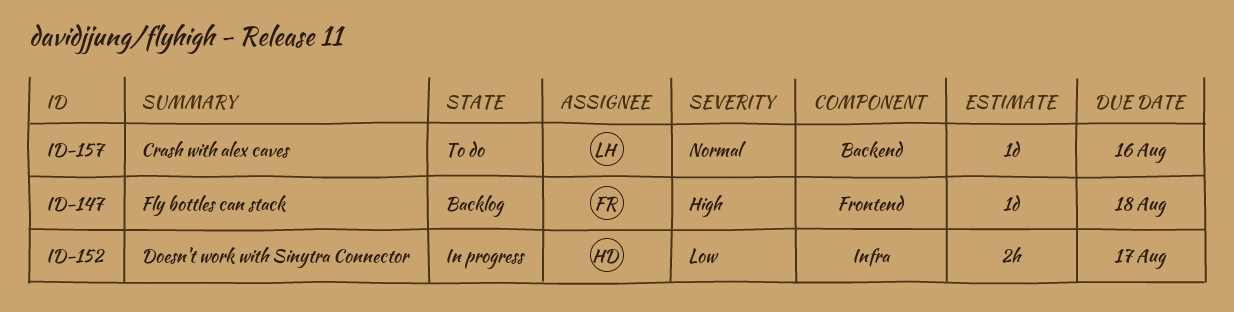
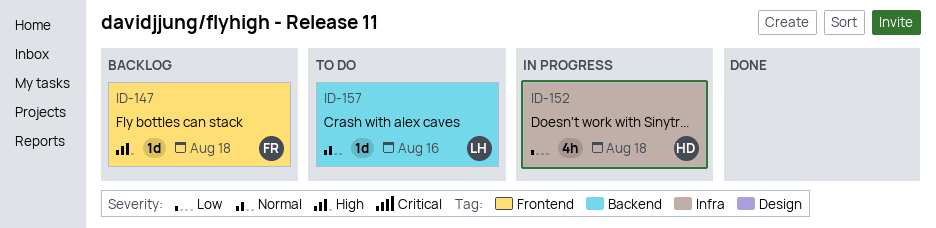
ID-152, estimate: 2h -> 4h
ID-152, due: Aug 17 -> Aug 18

